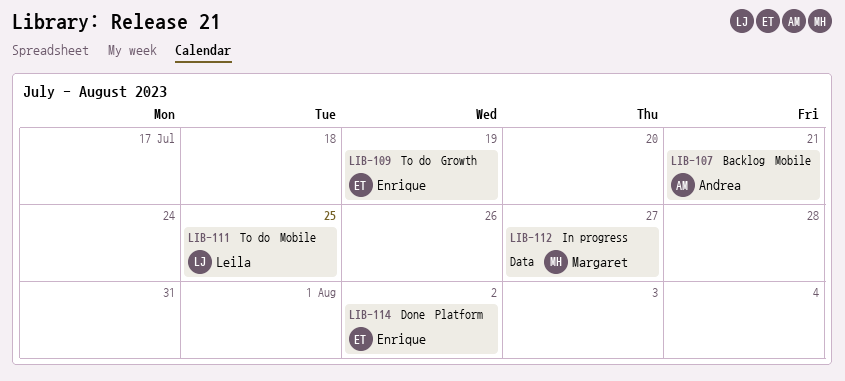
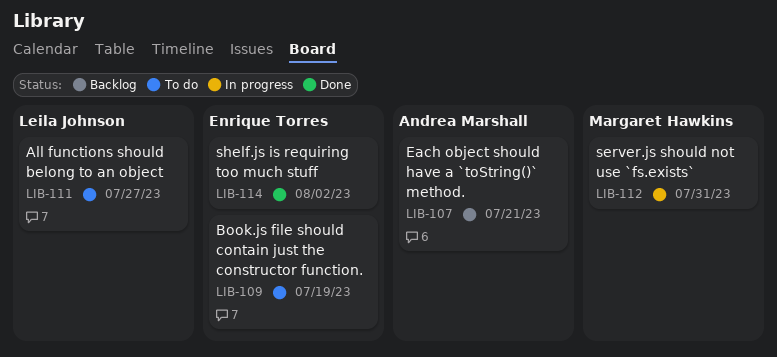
LIB-111, due: Jul 25 -> Jul 27
LIB-112, due: Jul 27 -> Jul 31

